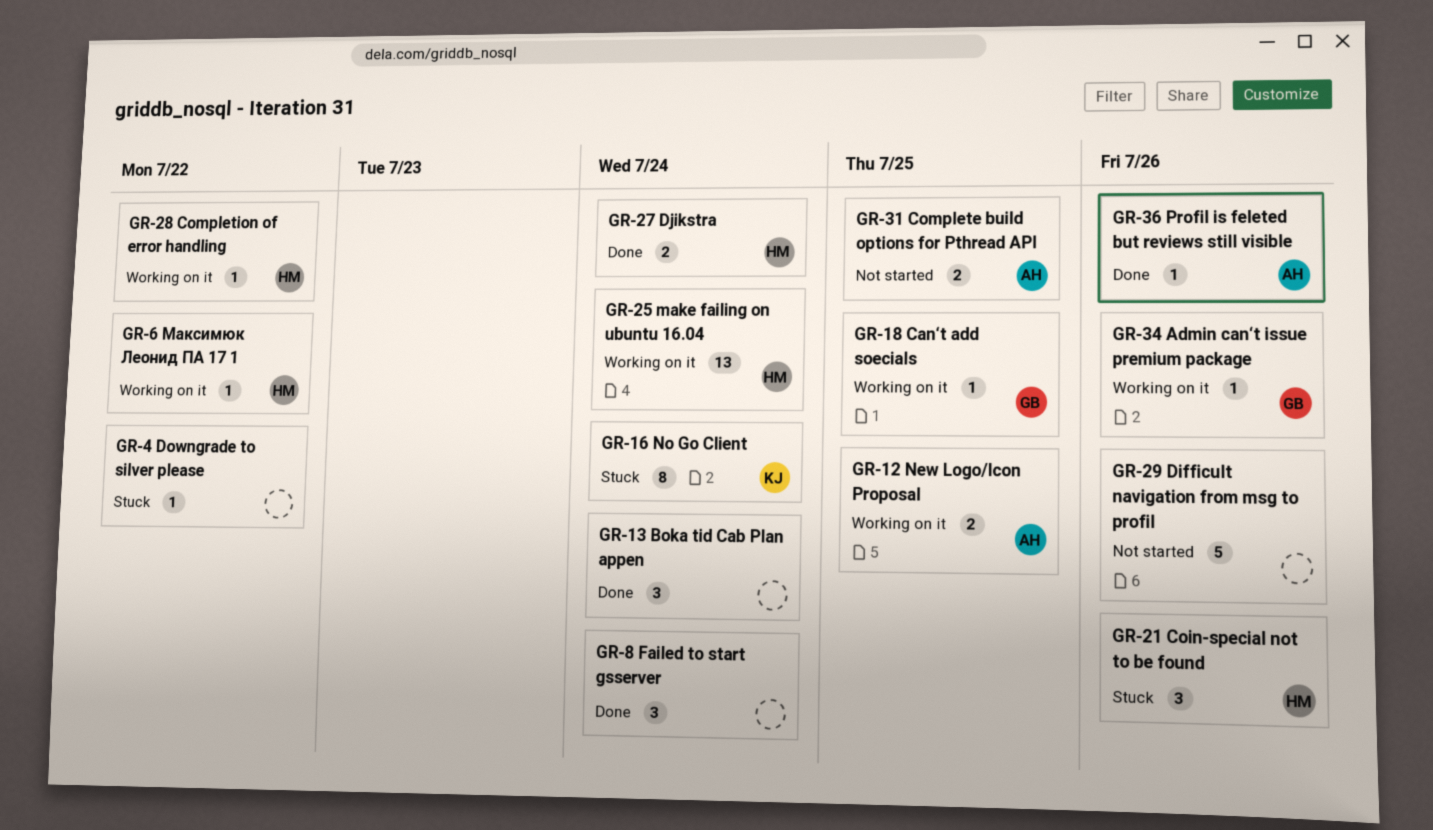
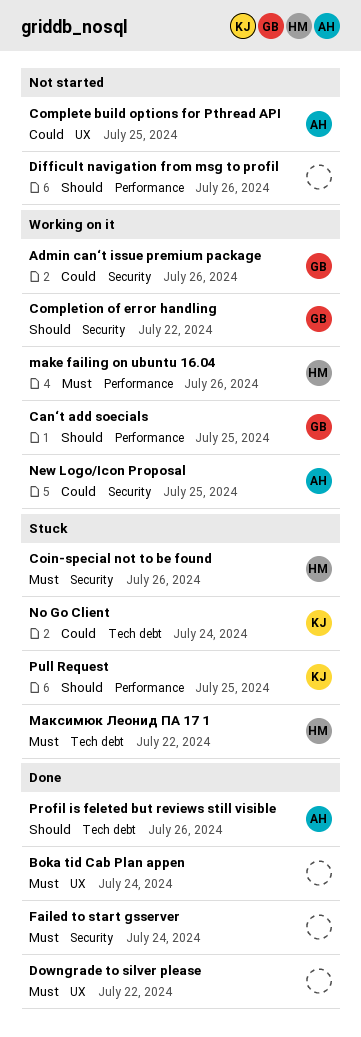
Completion of error handling, owner: HM -> GB
Djikstra: present -> none
Downgrade to silver please, status: Stuck -> Done
make failing on ubuntu 16.04, due: Jul 24 -> Jul 26
Pull Request: none -> present
Максимюк Леонид ПА 17 1, status: Working on it -> Stuck

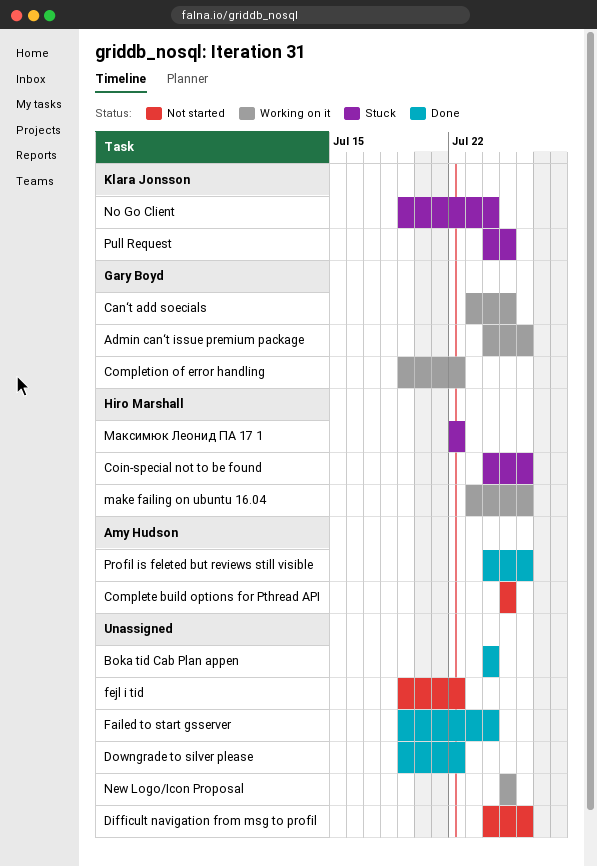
fejl i tid: none -> present
New Logo/Icon Proposal, owner: Amy Hudson -> none

